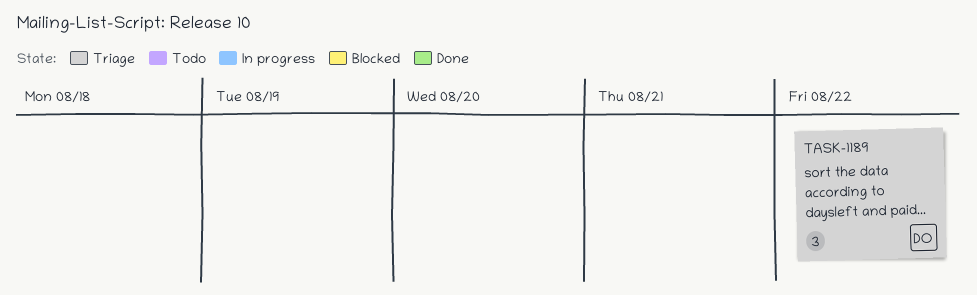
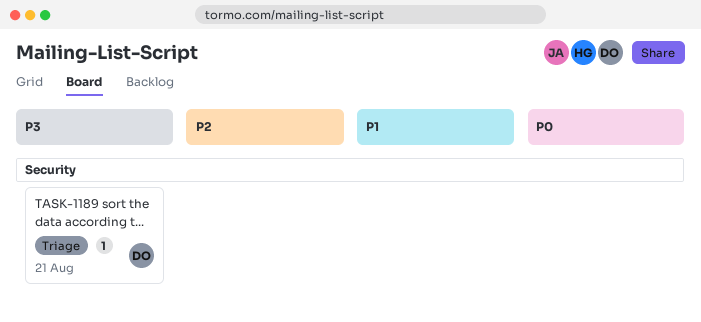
TASK-1189, estimate: 3 -> 1
TASK-1189, due: Aug 22 -> Aug 21

